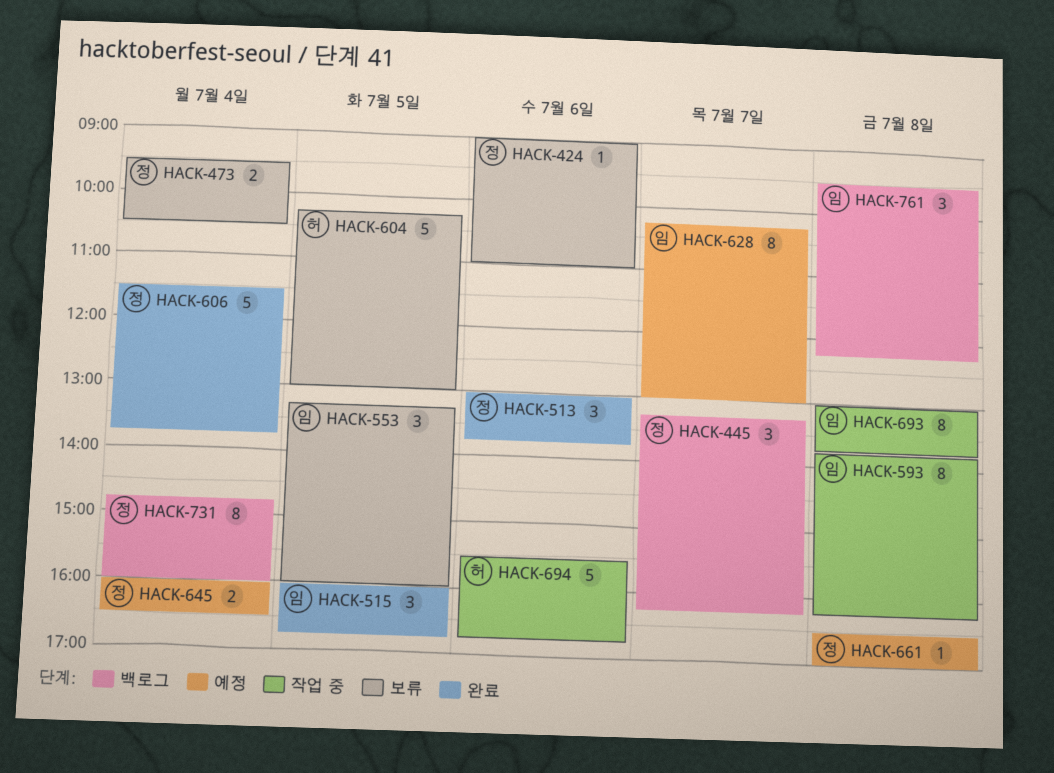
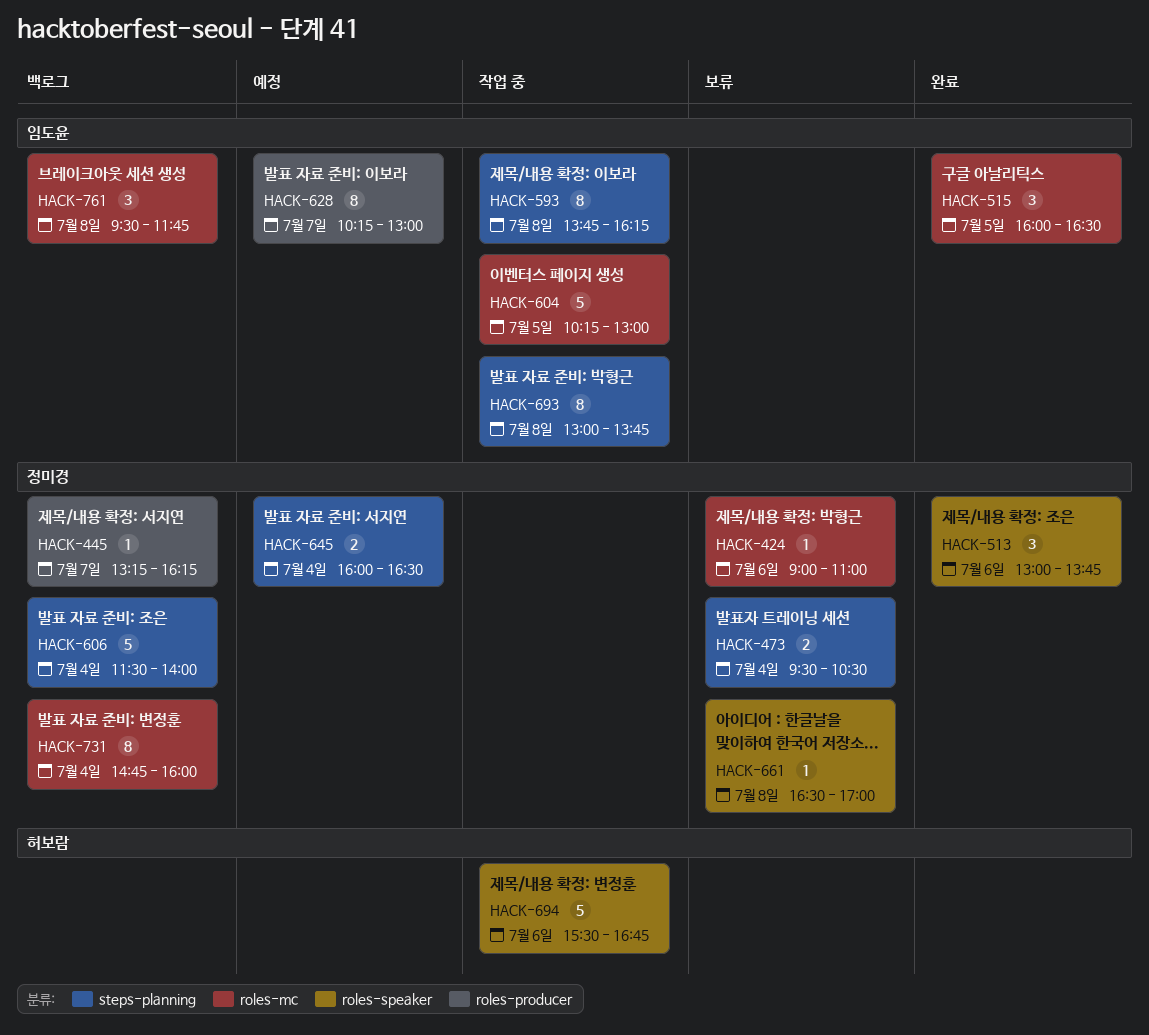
HACK-445, estimate: 3 -> 1
HACK-515, ends: 16:45 -> 16:30
HACK-553: present -> none
HACK-604, status: 보류 -> 작업 중
HACK-604, owner: 허보람 -> 임도윤
HACK-606, status: 완료 -> 백로그
HACK-606, ends: 13:45 -> 14:00
HACK-661, status: 예정 -> 보류
HACK-761, ends: 12:15 -> 11:45

